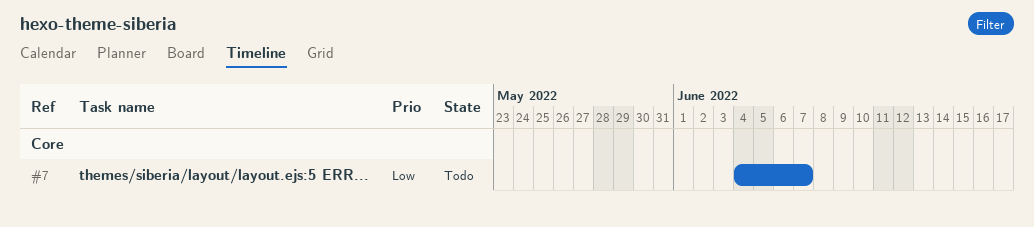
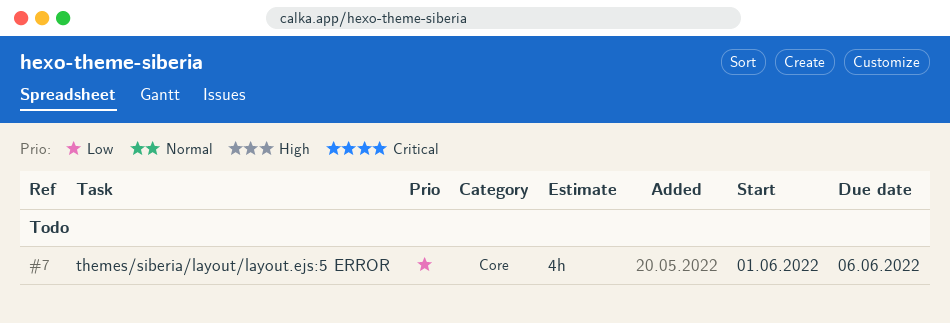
#7, start: Jun 4 -> Jun 1
#7, due: Jun 7 -> Jun 6

